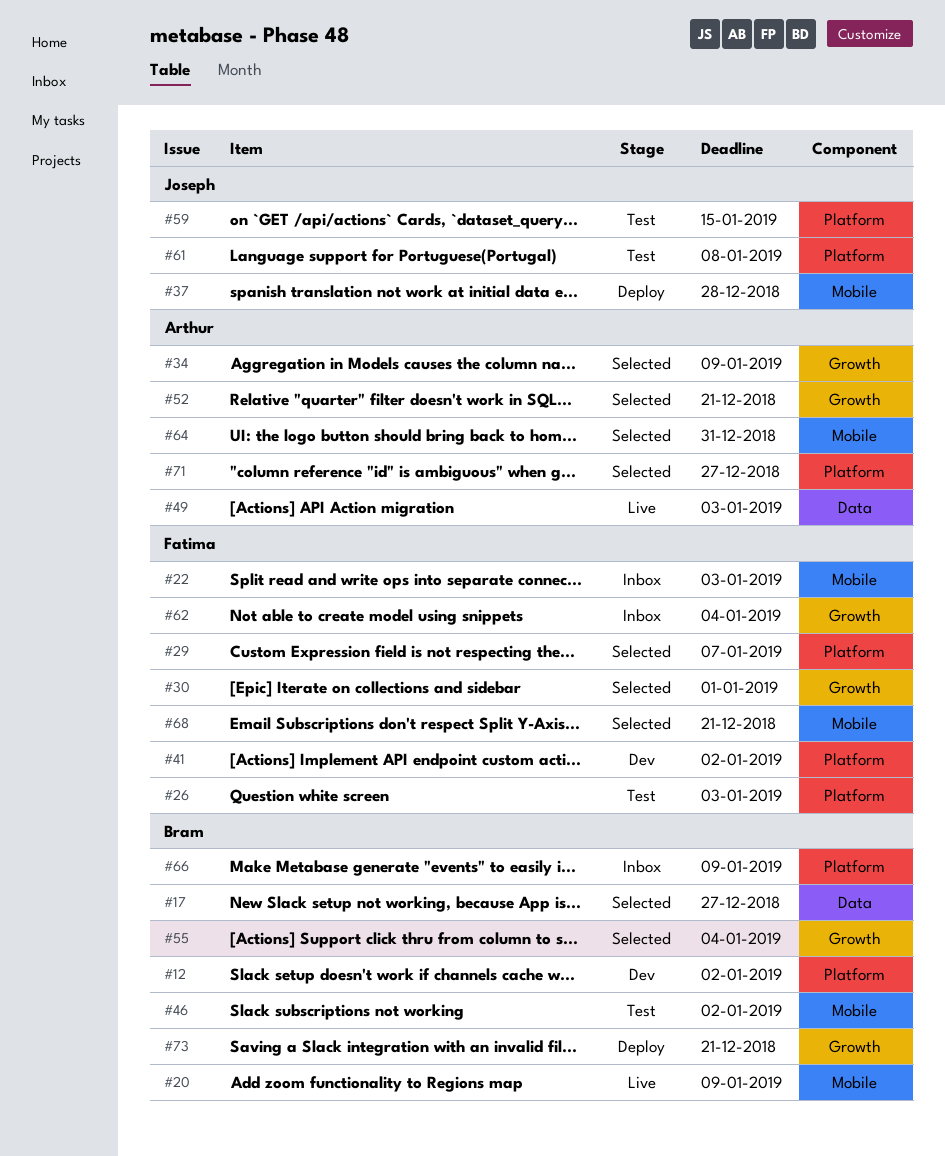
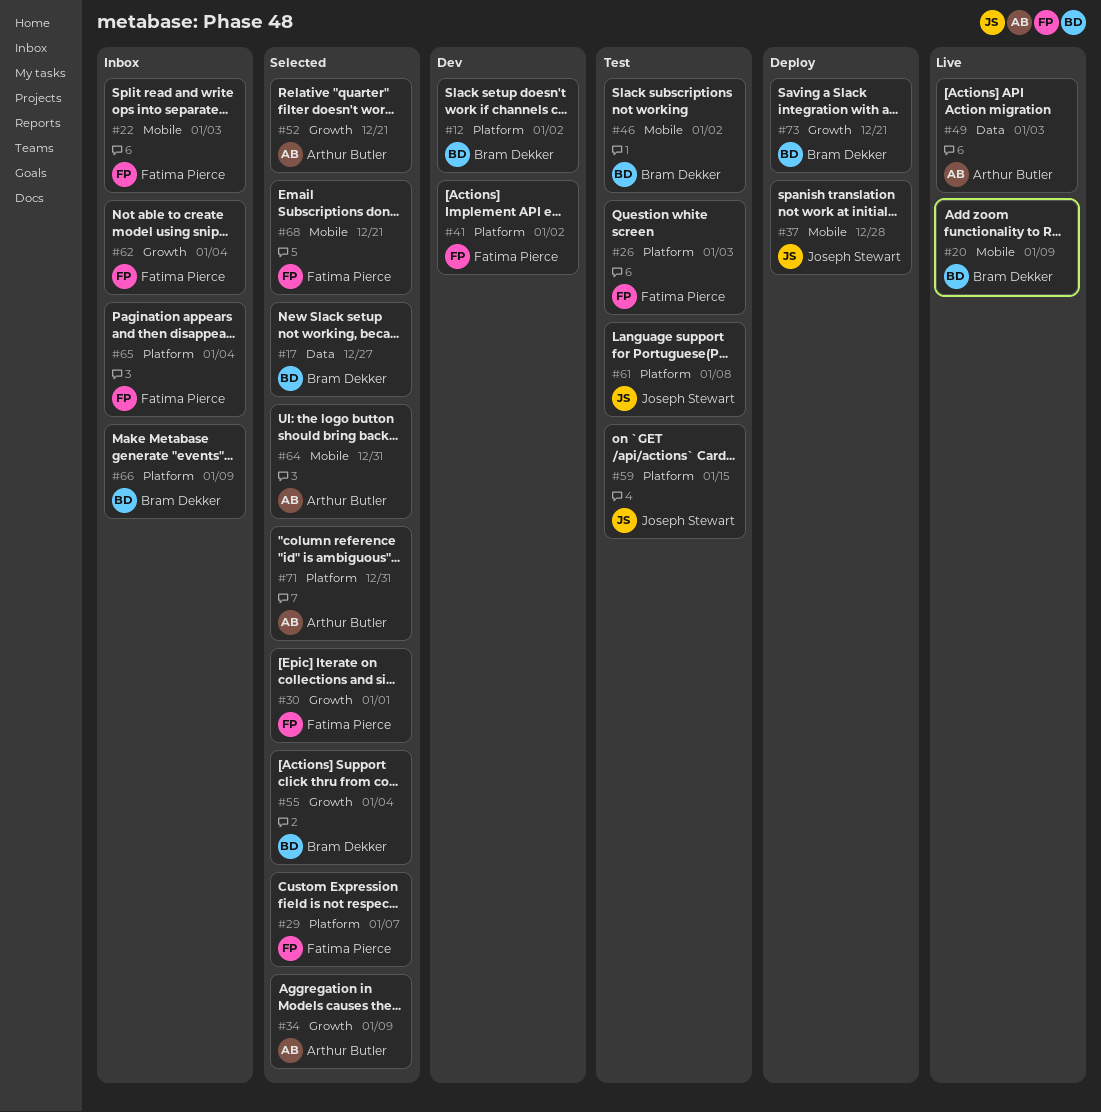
#65: none -> present
#71, due: Dec 27 -> Dec 31

